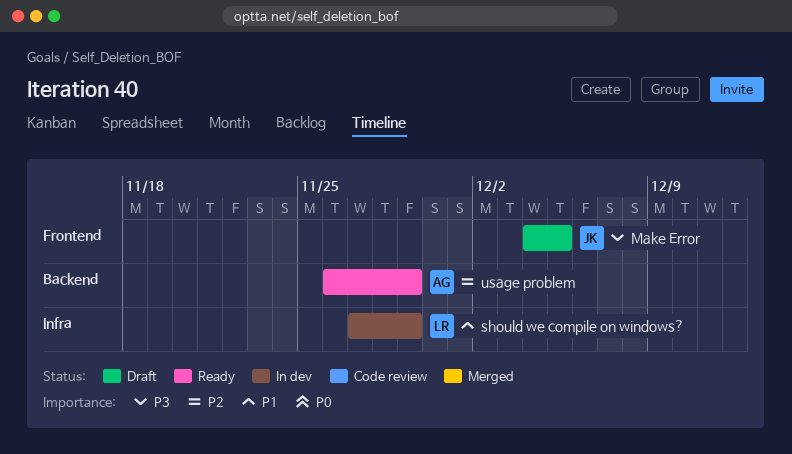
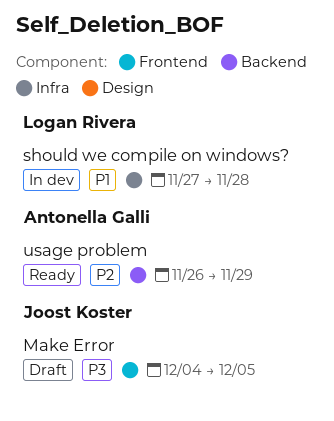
should we compile on windows?, due: Nov 29 -> Nov 28

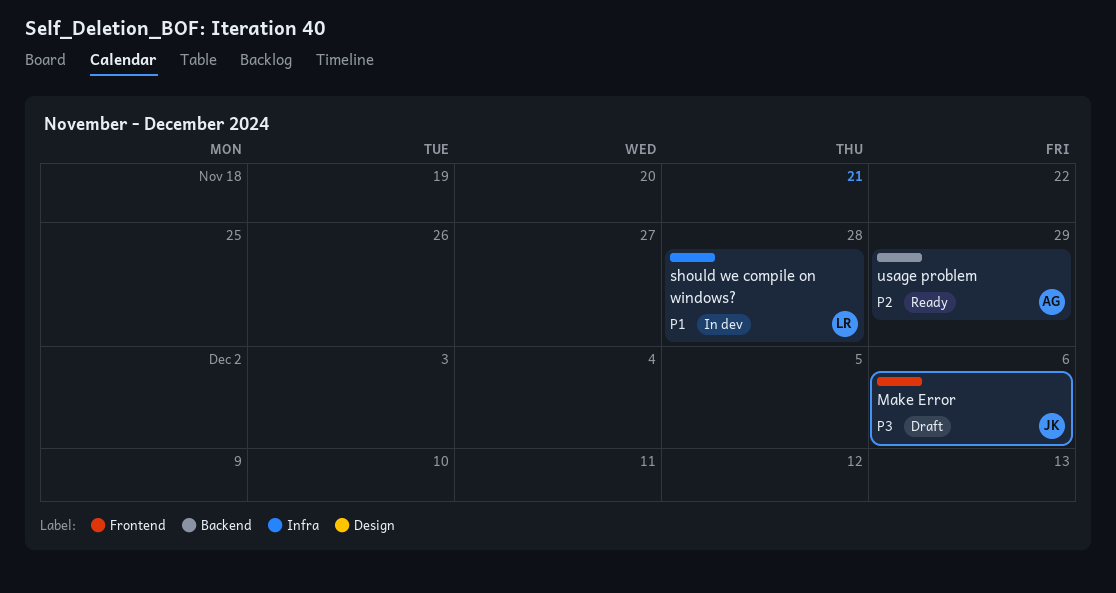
Make Error, due: Dec 5 -> Dec 6

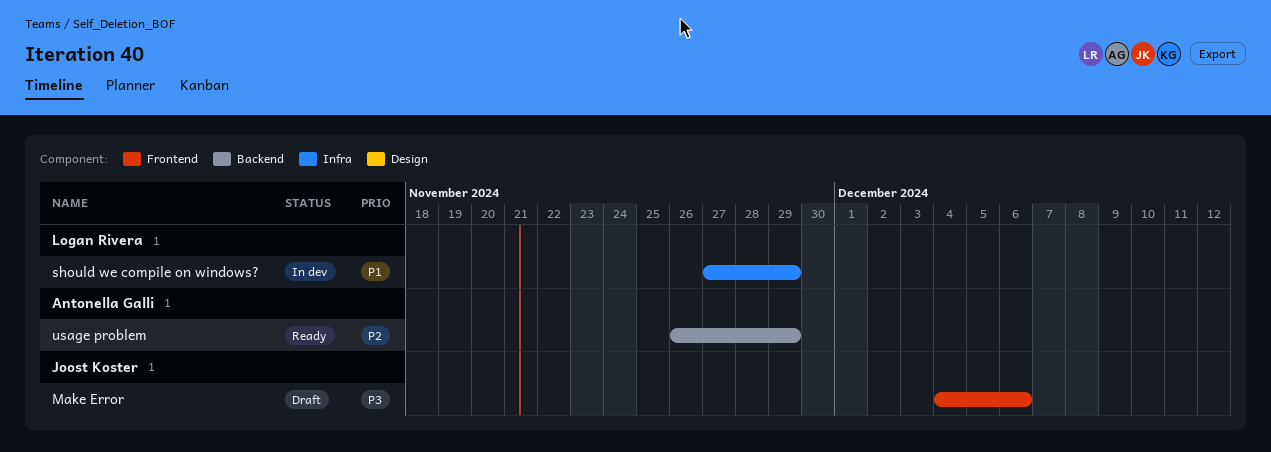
should we compile on windows?, due: Nov 28 -> Nov 29

